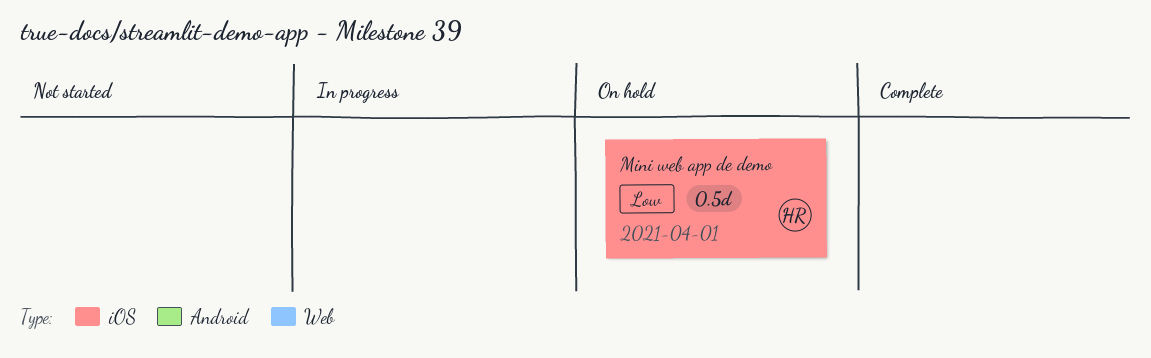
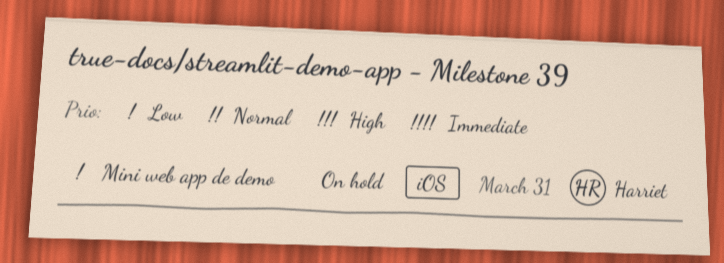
Mini web app de demo, due: Apr 1 -> Mar 31

